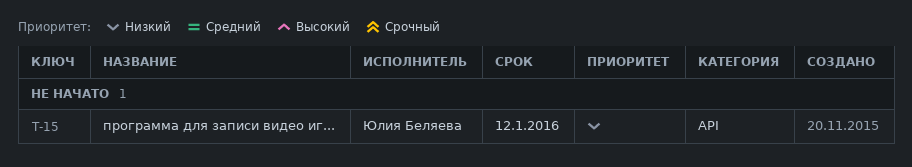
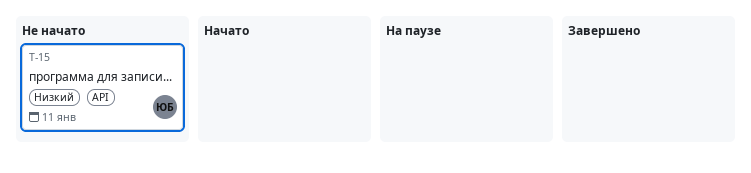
T-15, due: Jan 12 -> Jan 11

